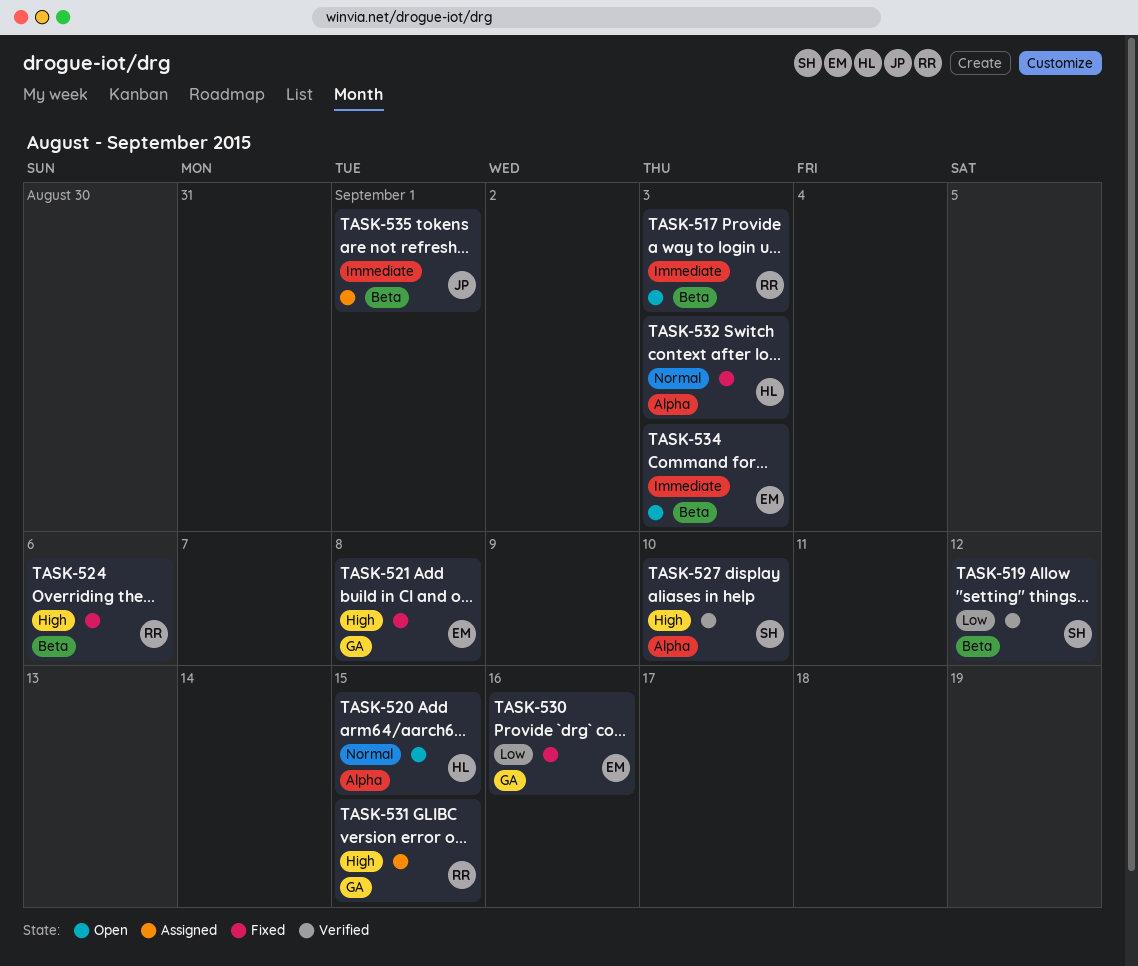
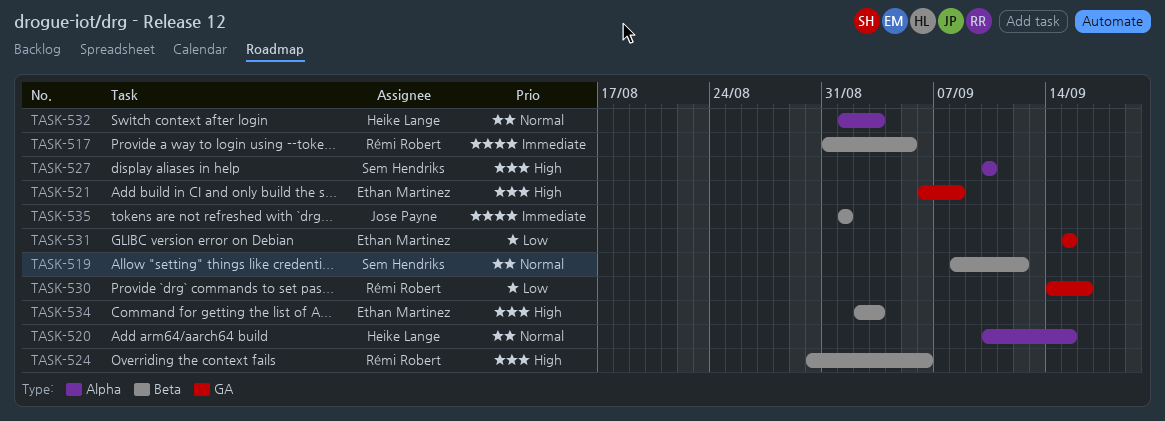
TASK-517, due: Sep 3 -> Sep 5
TASK-519, priority: Low -> Normal
TASK-530, owner: Ethan Martinez -> Rémi Robert
TASK-531, owner: Rémi Robert -> Ethan Martinez
TASK-531, priority: High -> Low
TASK-534, priority: Immediate -> High

